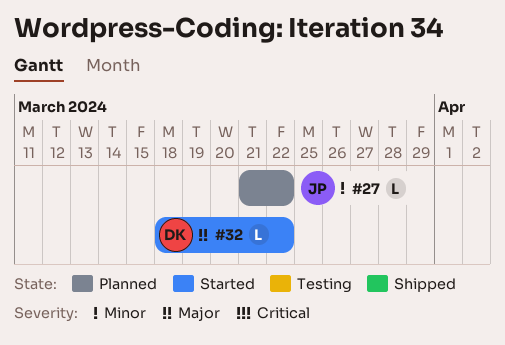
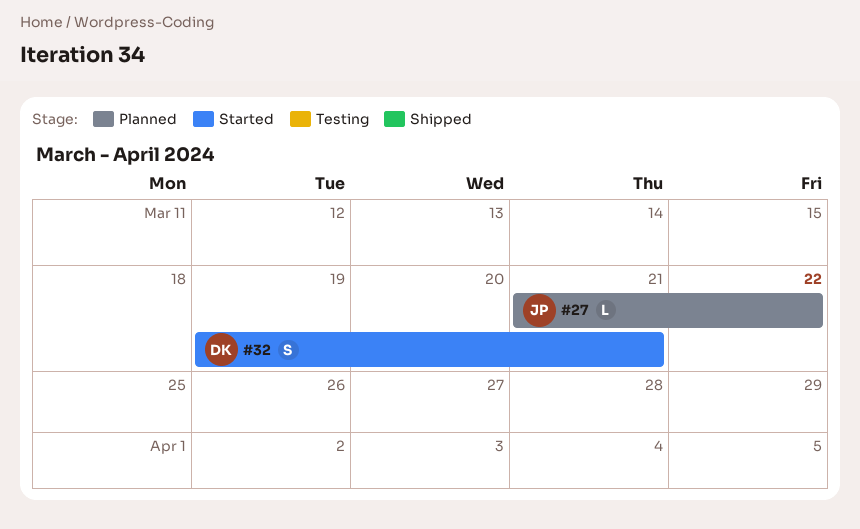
#32, estimate: L -> S
#32, start: Mar 18 -> Mar 19
#32, due: Mar 22 -> Mar 21

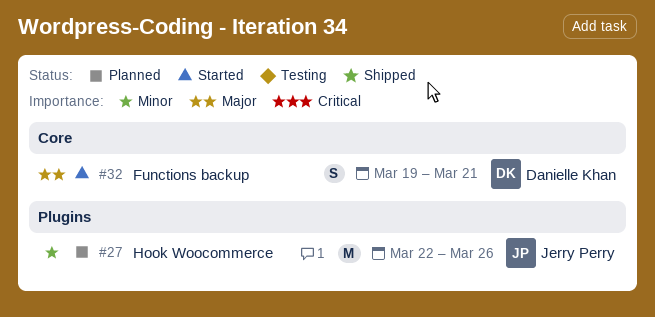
#27, estimate: L -> M
#27, start: Mar 21 -> Mar 22
#27, due: Mar 22 -> Mar 26

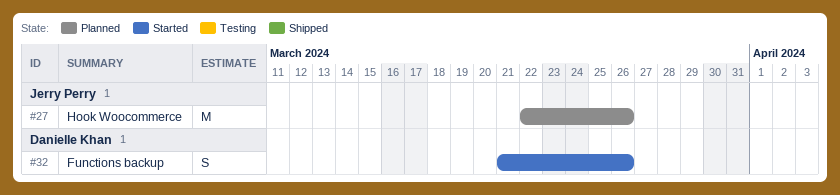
#32, start: Mar 19 -> Mar 21
#32, due: Mar 21 -> Mar 26

